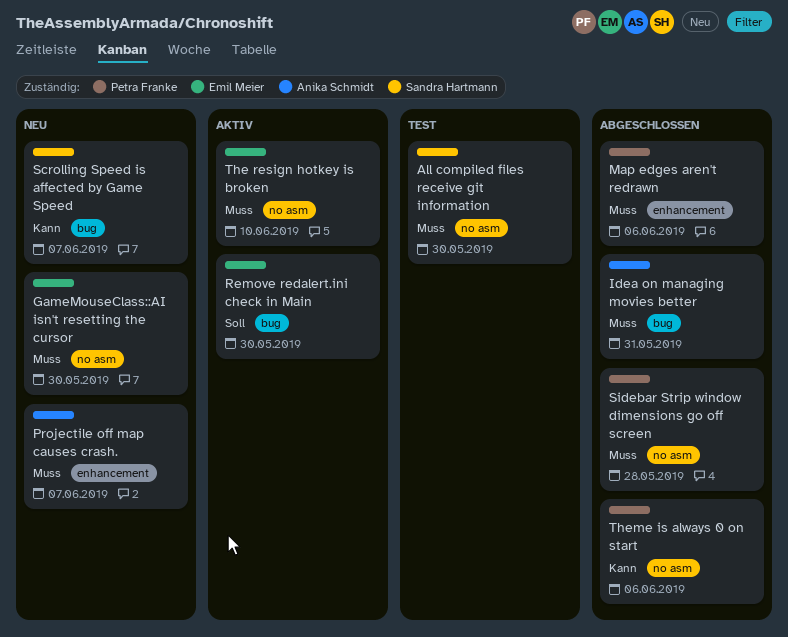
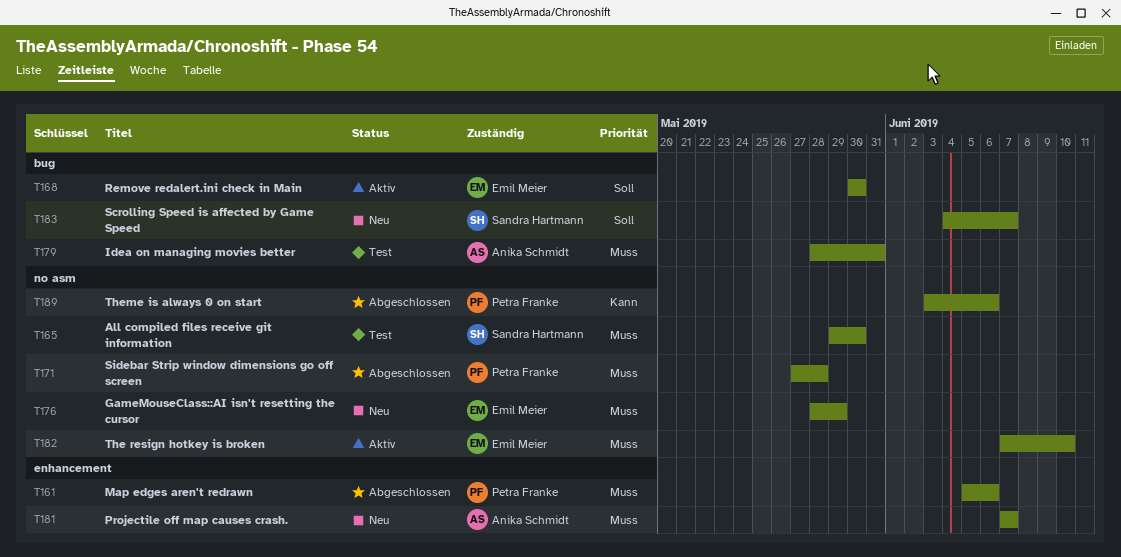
GameMouseClass::AI isn't resetting the cursor, due: May 30 -> May 29
Idea on managing movies better, status: Abgeschlossen -> Test
Scrolling Speed is affected by Game Speed, priority: Kann -> Soll

